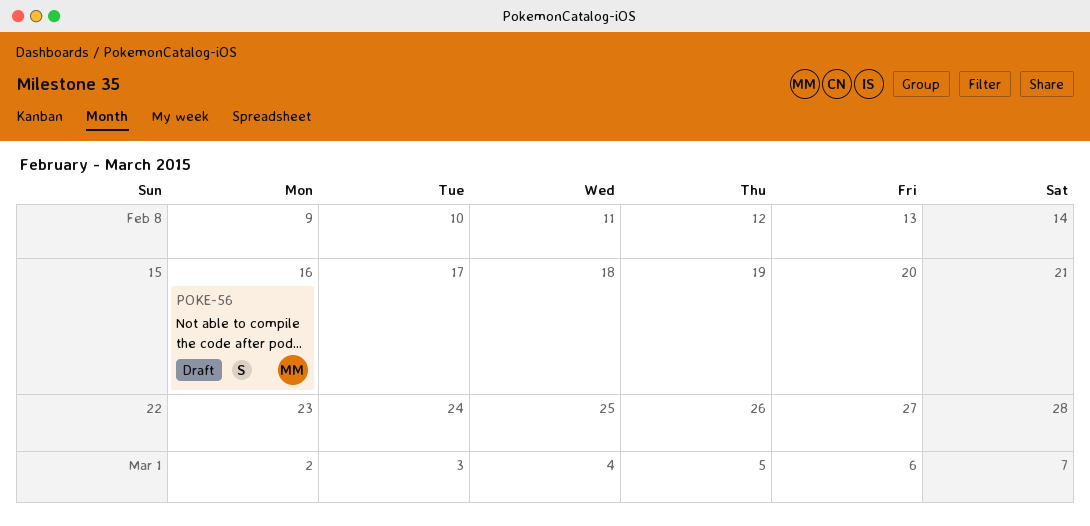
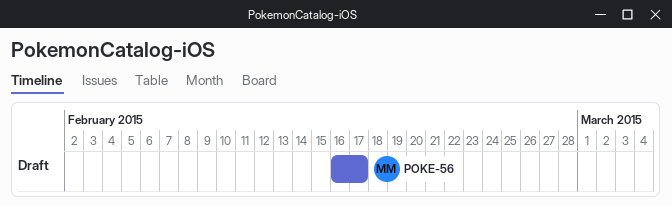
POKE-56, due: Feb 16 -> Feb 17

